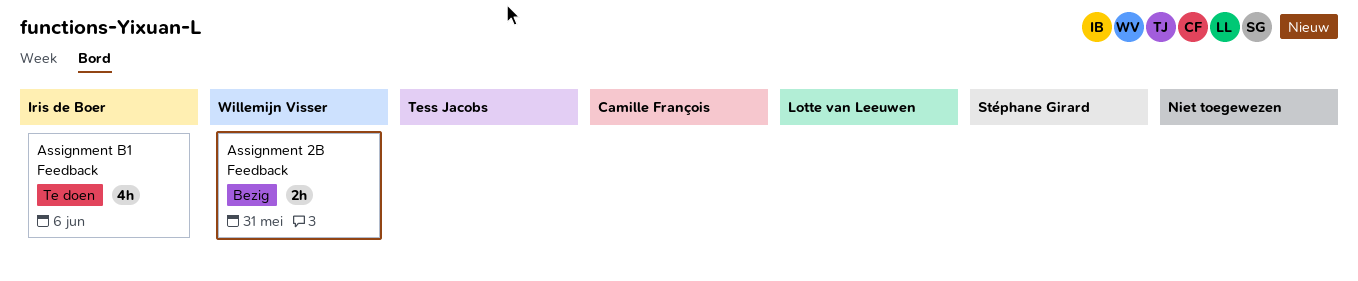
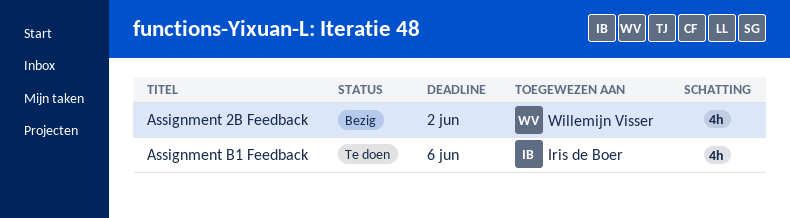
Assignment 2B Feedback, estimate: 2h -> 4h
Assignment 2B Feedback, due: May 31 -> Jun 2

